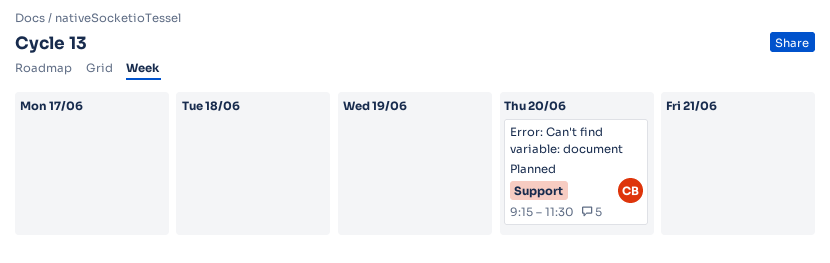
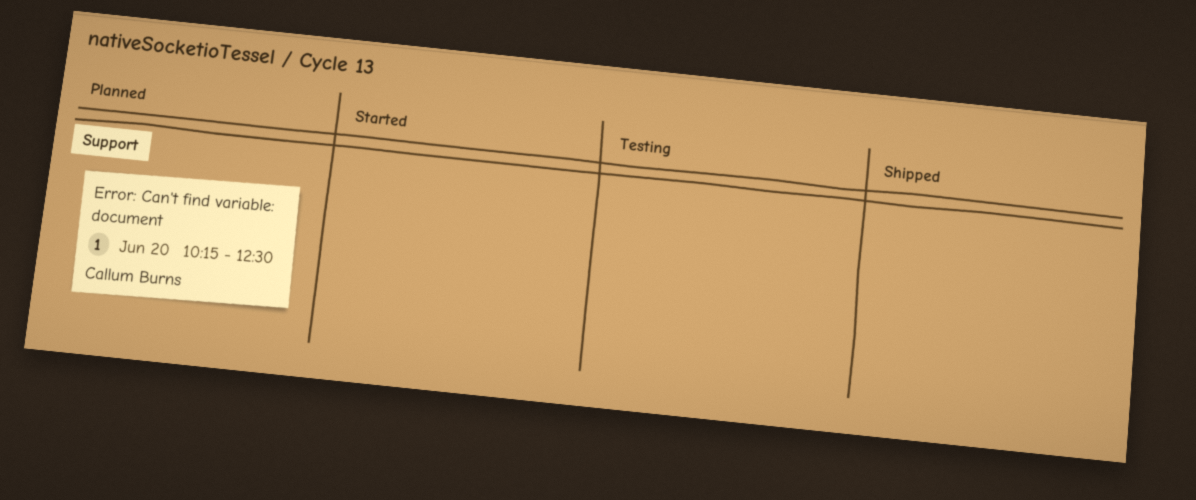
Error: Can't find variable: document, begins: 09:15 -> 10:15
Error: Can't find variable: document, ends: 11:30 -> 12:30

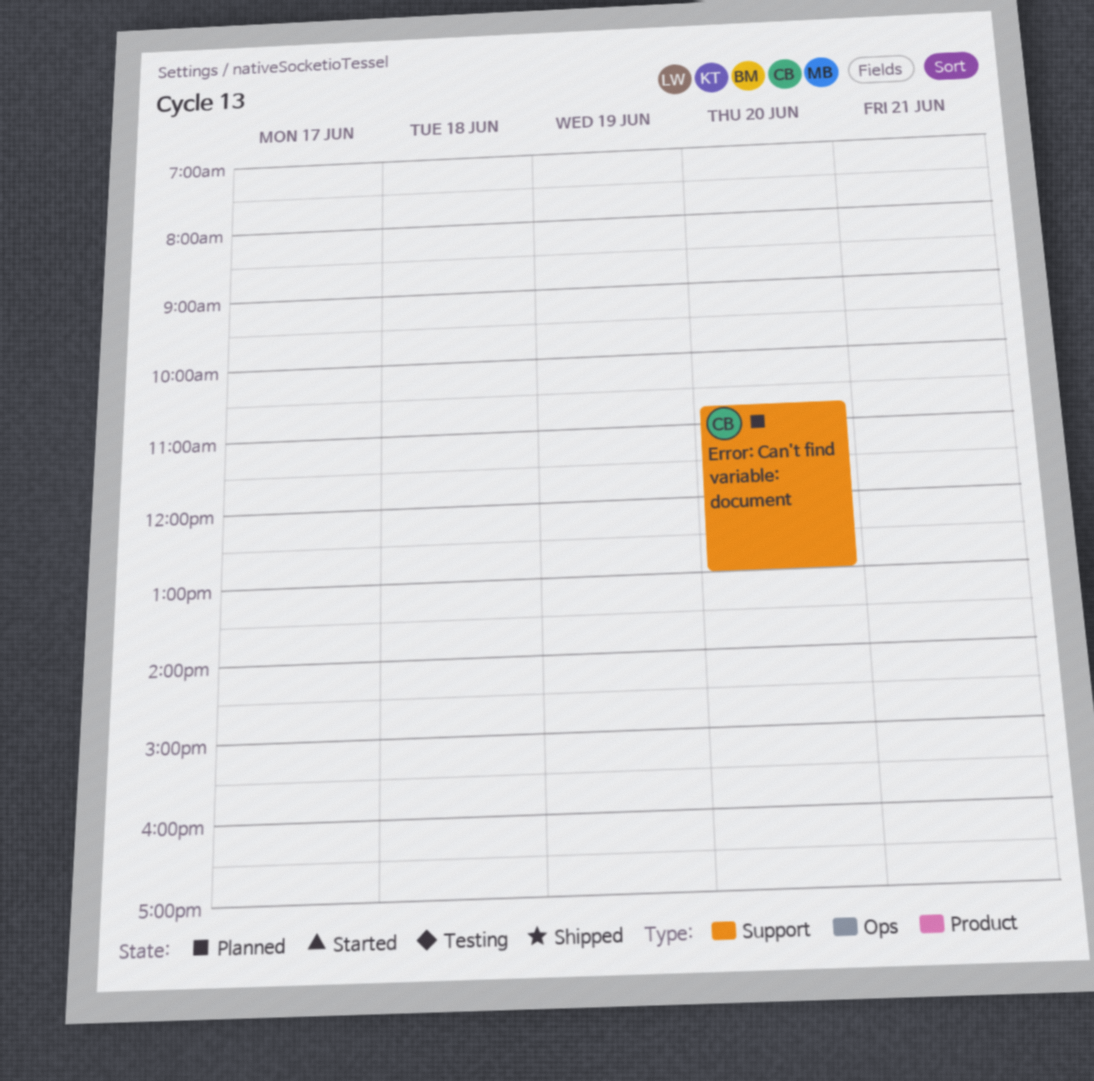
Error: Can't find variable: document, begins: 10:15 -> 10:45
Error: Can't find variable: document, ends: 12:30 -> 13:00

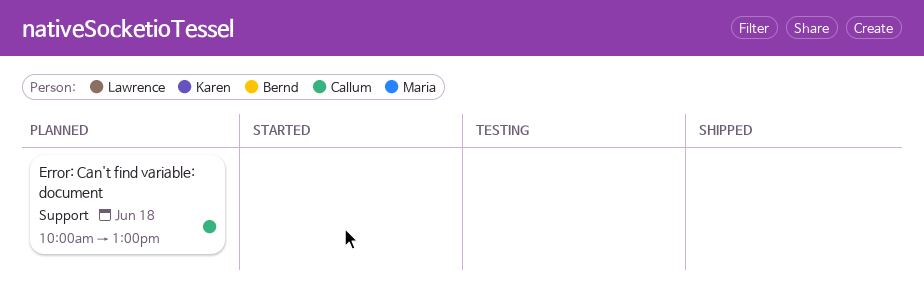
Error: Can't find variable: document, day: Jun 20 -> Jun 18
Error: Can't find variable: document, begins: 10:45 -> 10:00

